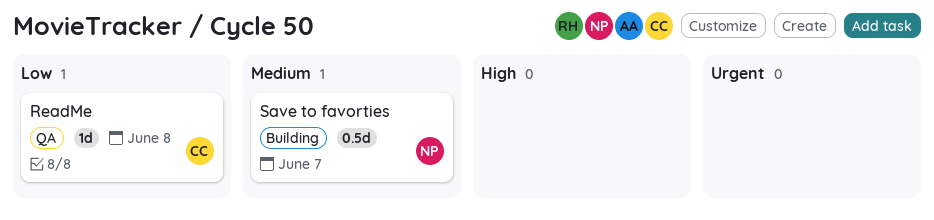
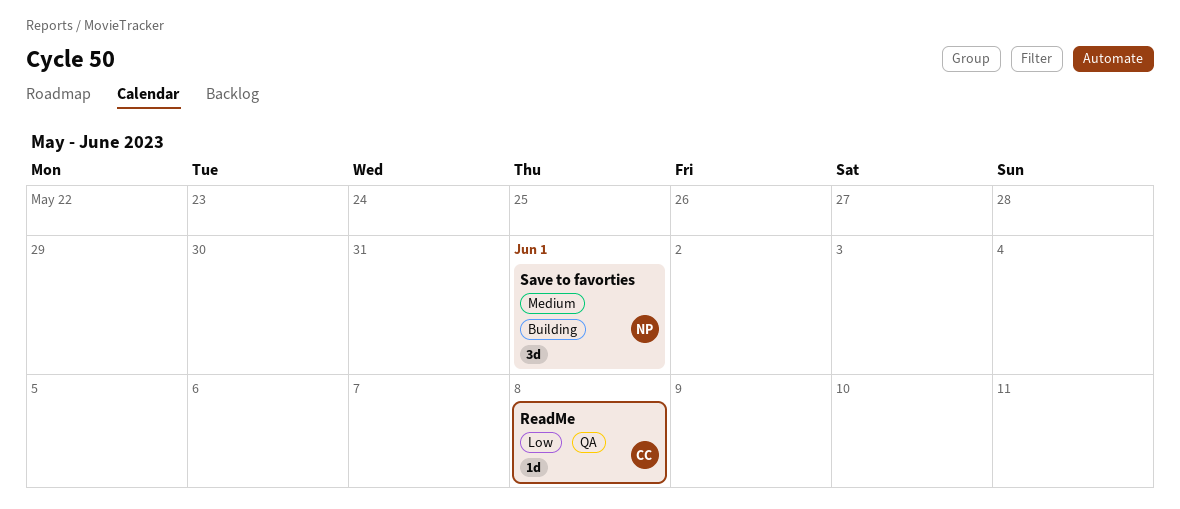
Save to favorties, estimate: 0.5d -> 3d
Save to favorties, due: Jun 7 -> Jun 1

